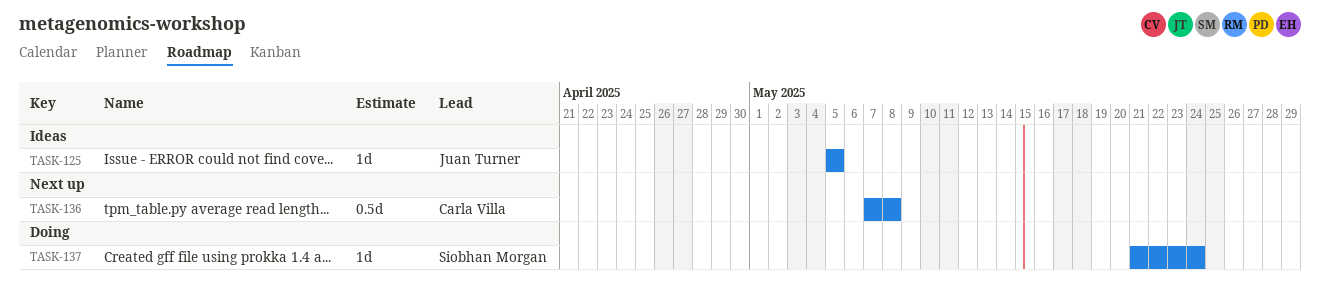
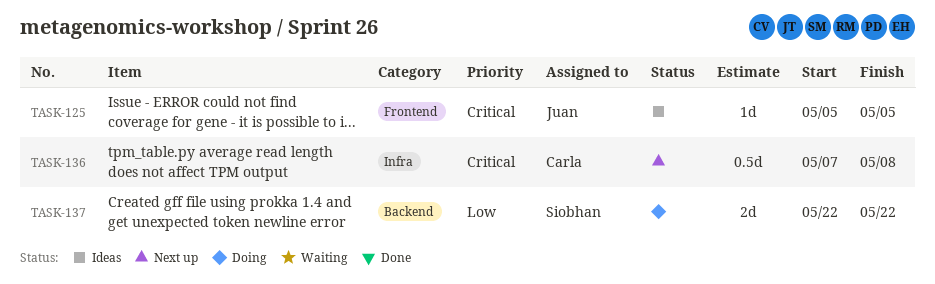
TASK-137, estimate: 1d -> 2d
TASK-137, start: May 21 -> May 22
TASK-137, due: May 24 -> May 22

